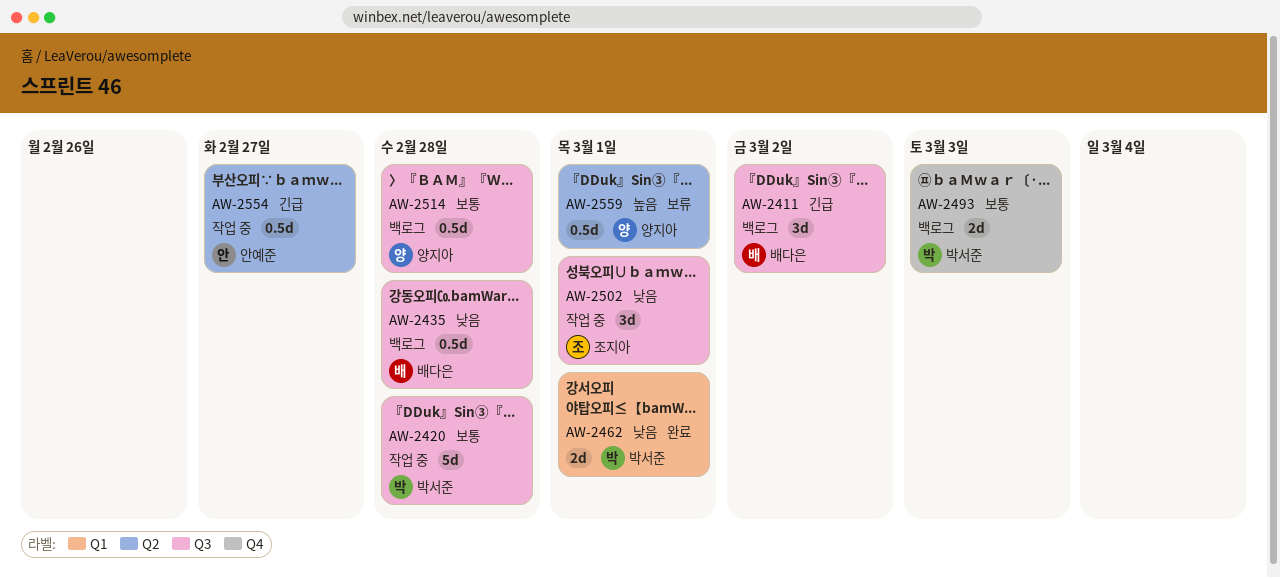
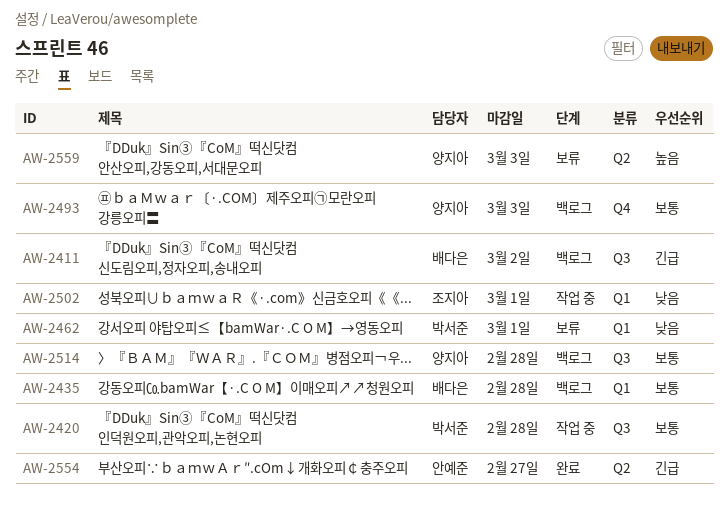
AW-2435, priority: 낮음 -> 보통
AW-2435, label: Q3 -> Q1
AW-2462, status: 완료 -> 보류
AW-2493, owner: 박서준 -> 양지아
AW-2502, label: Q3 -> Q1
AW-2554, status: 작업 중 -> 완료
AW-2559, due: Mar 1 -> Mar 3

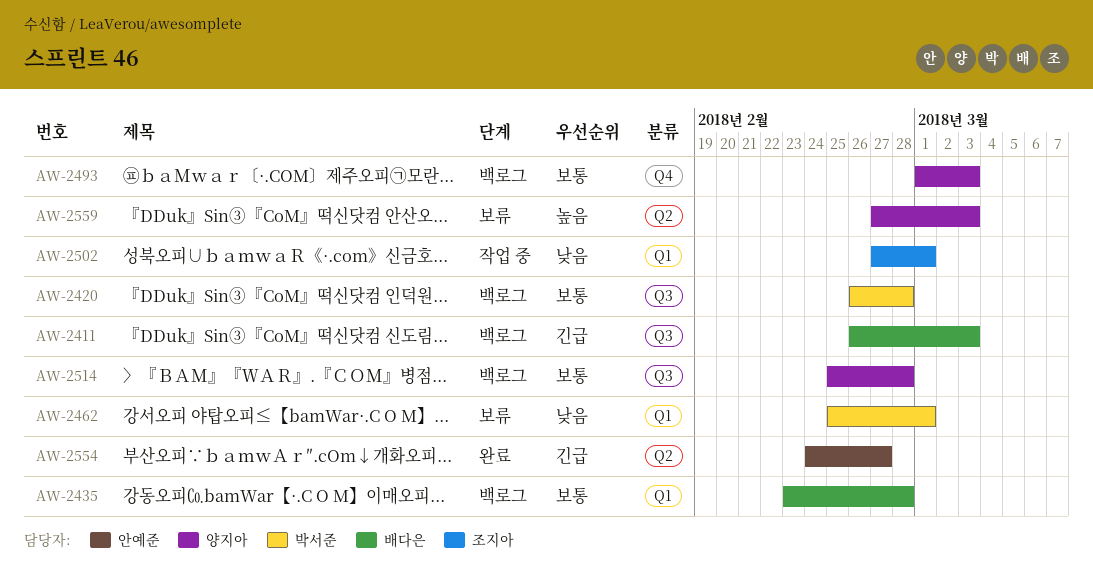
AW-2411, due: Mar 2 -> Mar 3
AW-2420, status: 작업 중 -> 백로그

